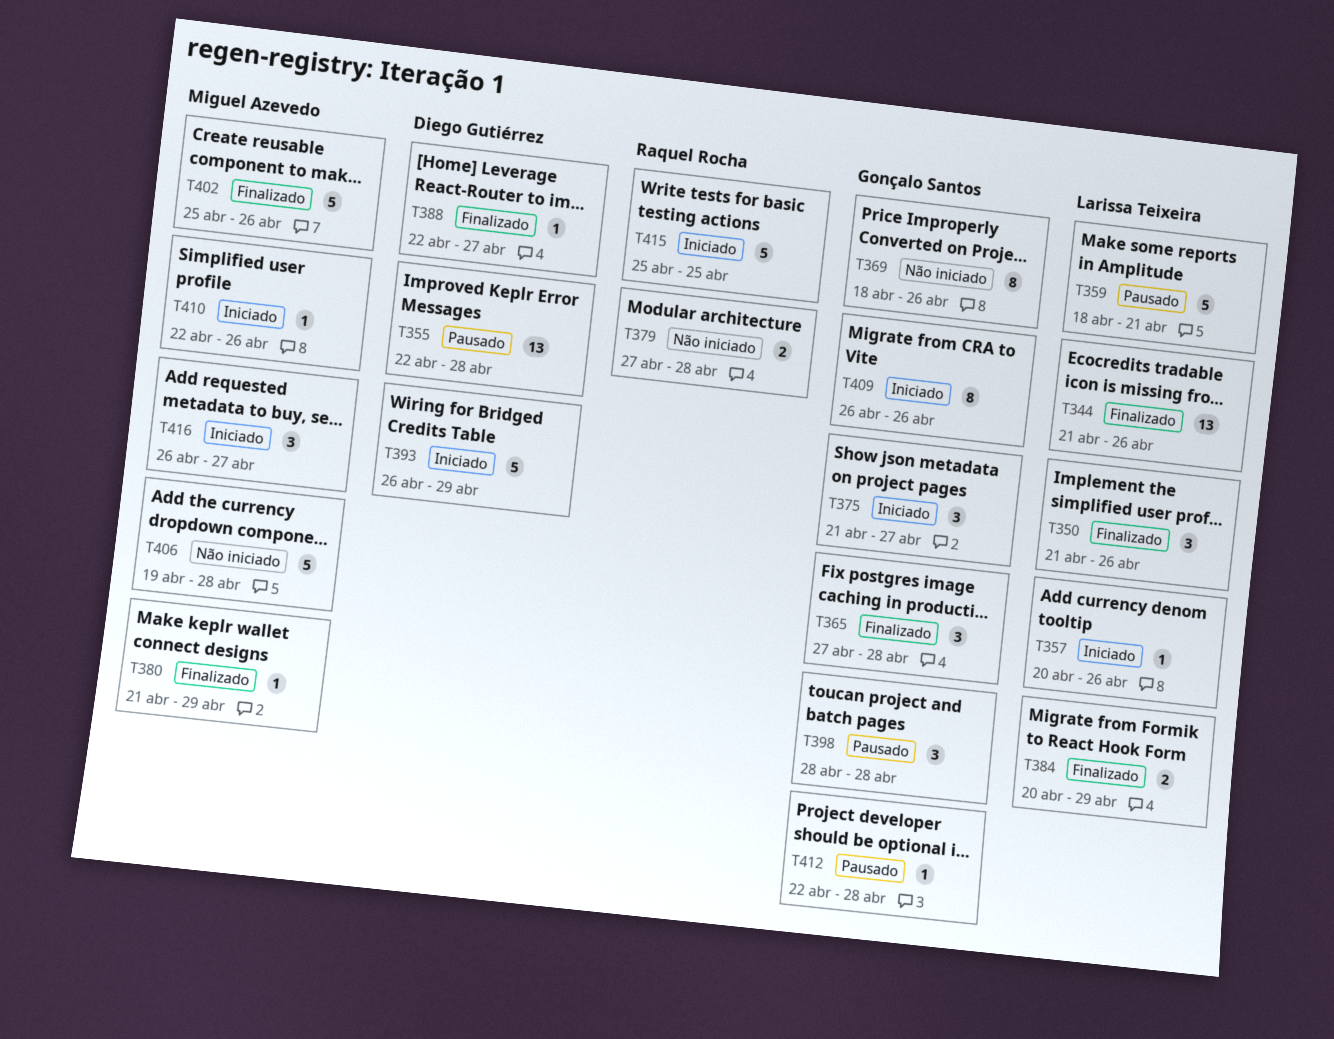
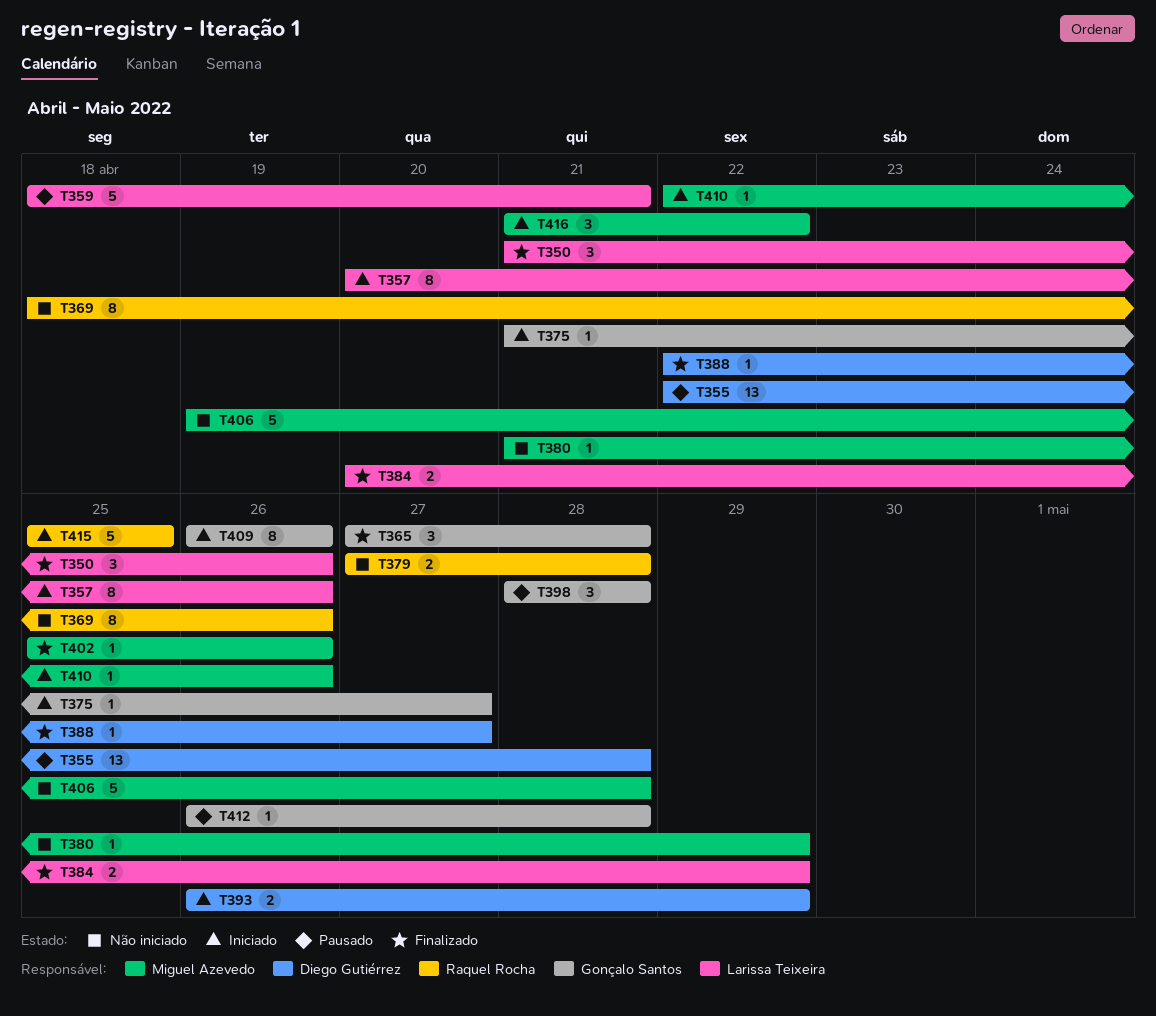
T344: present -> none
T357, estimate: 1 -> 8
T369, owner: Gonçalo Santos -> Raquel Rocha
T375, estimate: 3 -> 1
T380, status: Finalizado -> Não iniciado
T393, estimate: 5 -> 2
T402, estimate: 5 -> 1
T412, start: Apr 22 -> Apr 26
T416, start: Apr 26 -> Apr 21
T416, due: Apr 27 -> Apr 22

